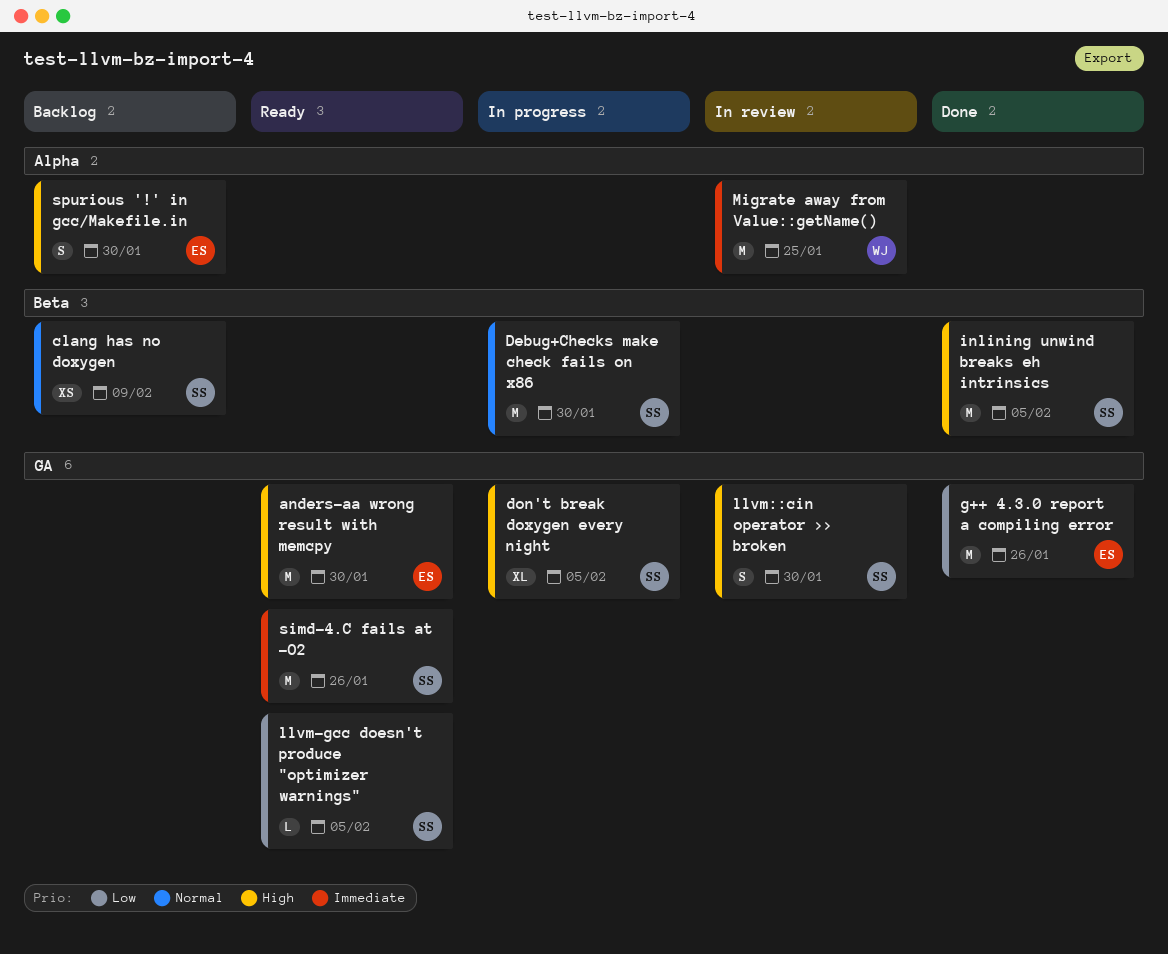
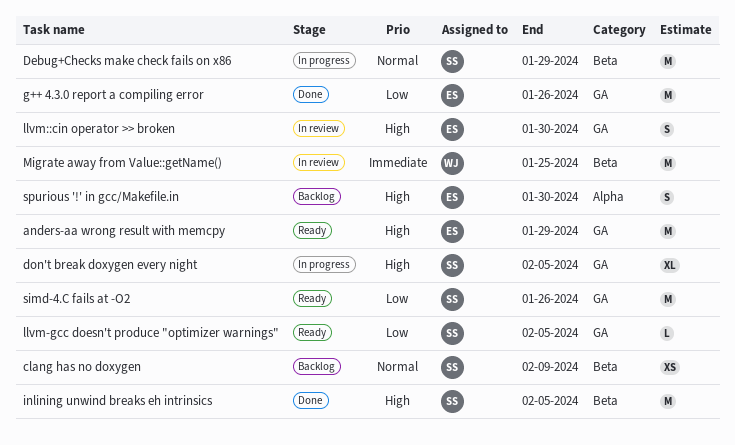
anders-aa wrong result with memcpy, due: Jan 30 -> Jan 29
Debug+Checks make check fails on x86, due: Jan 30 -> Jan 29
llvm::cin operator >> broken, owner: SS -> ES
Migrate away from Value::getName(), label: Alpha -> Beta
simd-4.C fails at -O2, priority: Immediate -> Low

